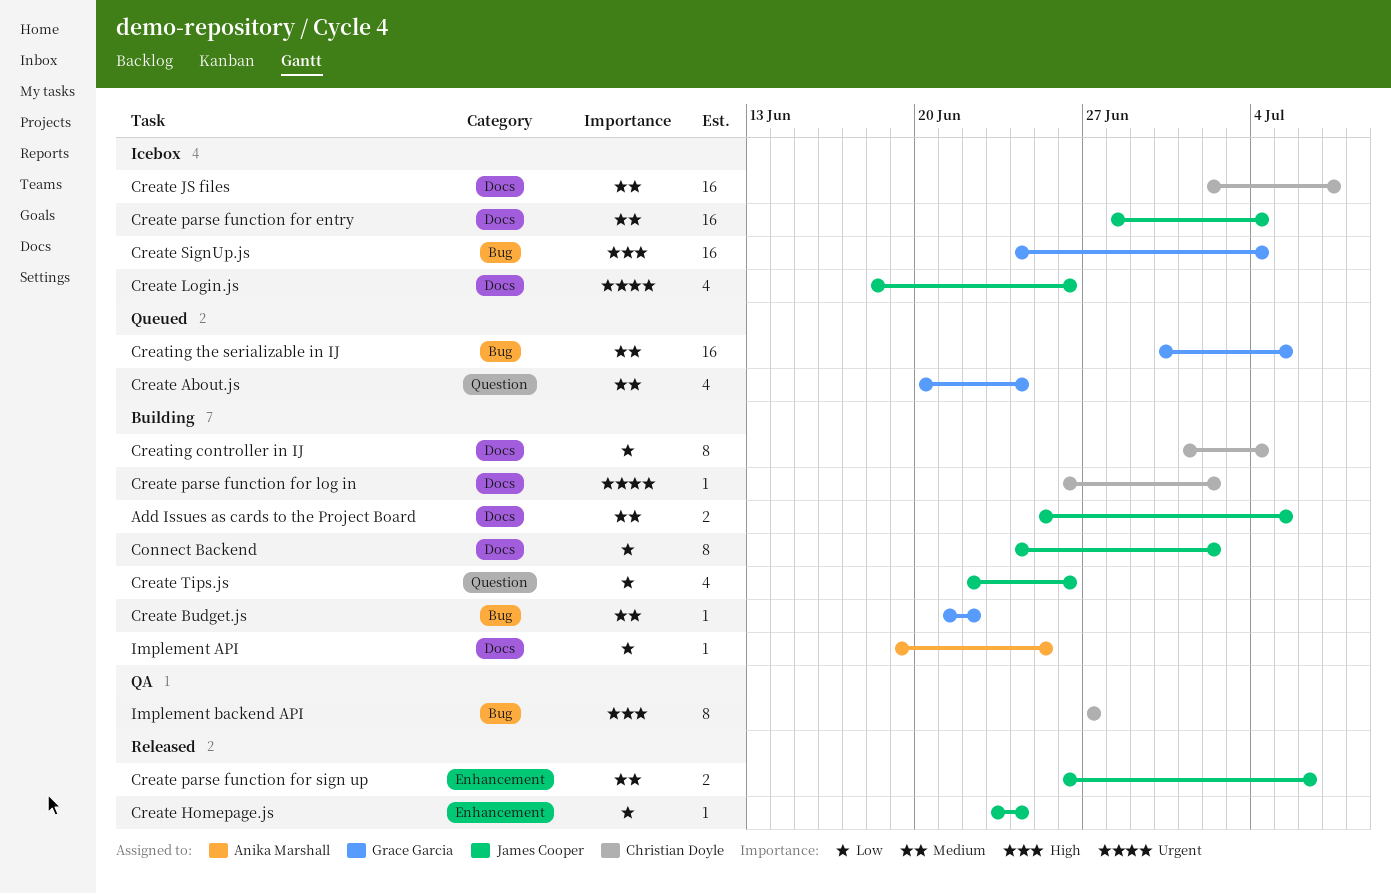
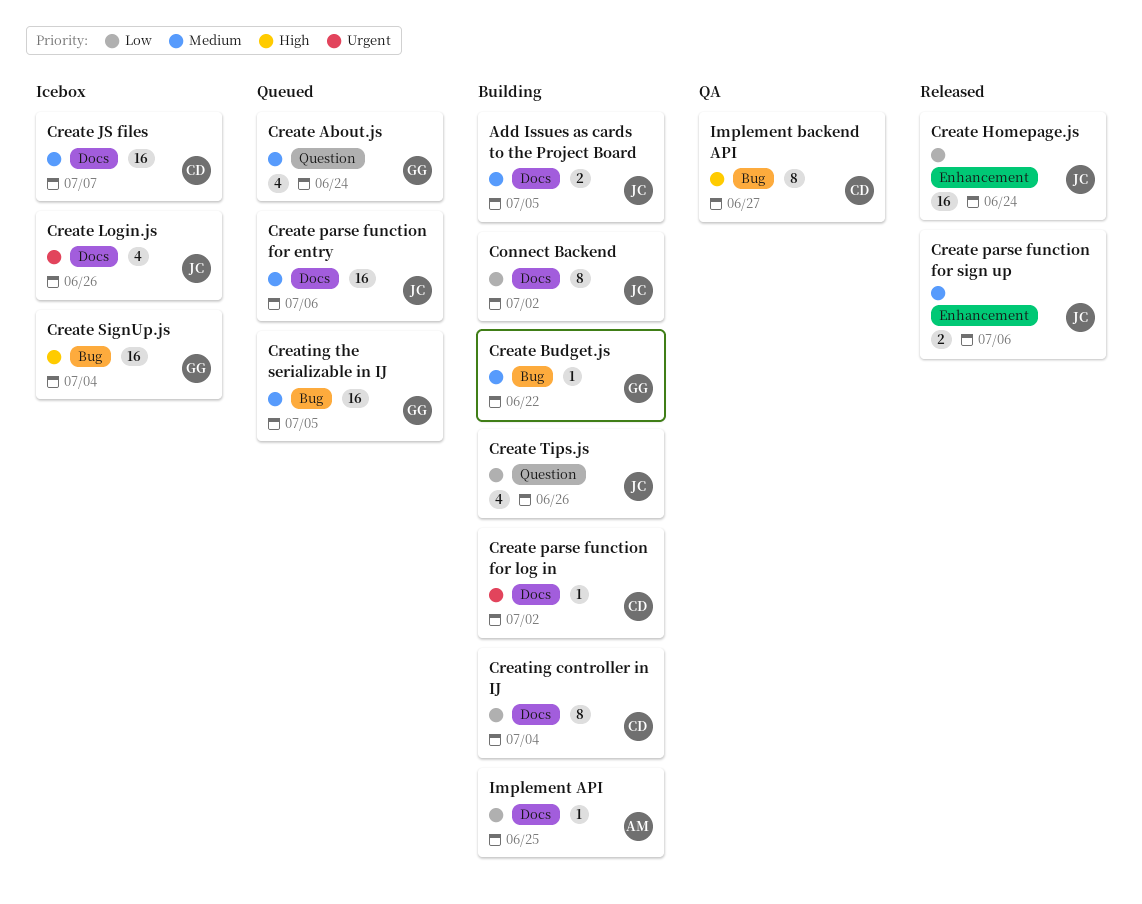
Create Homepage.js, estimate: 1 -> 16
Create parse function for entry, status: Icebox -> Queued
Create parse function for entry, due: Jul 4 -> Jul 6

